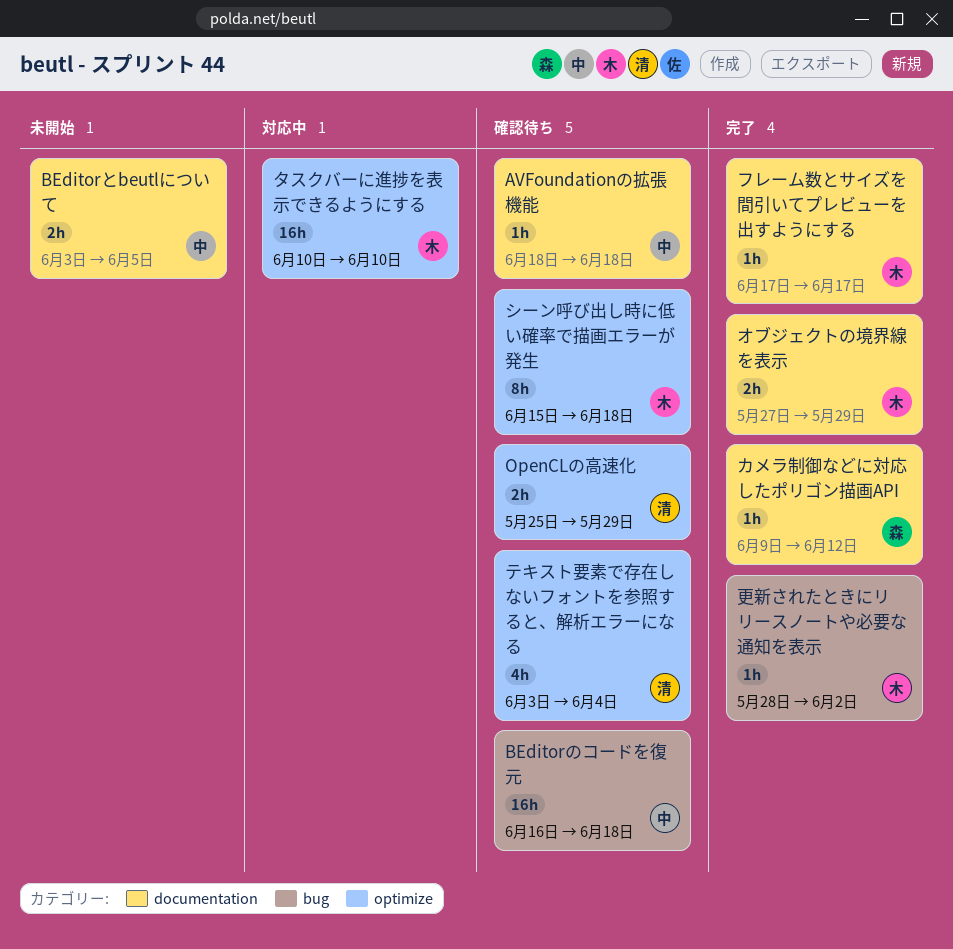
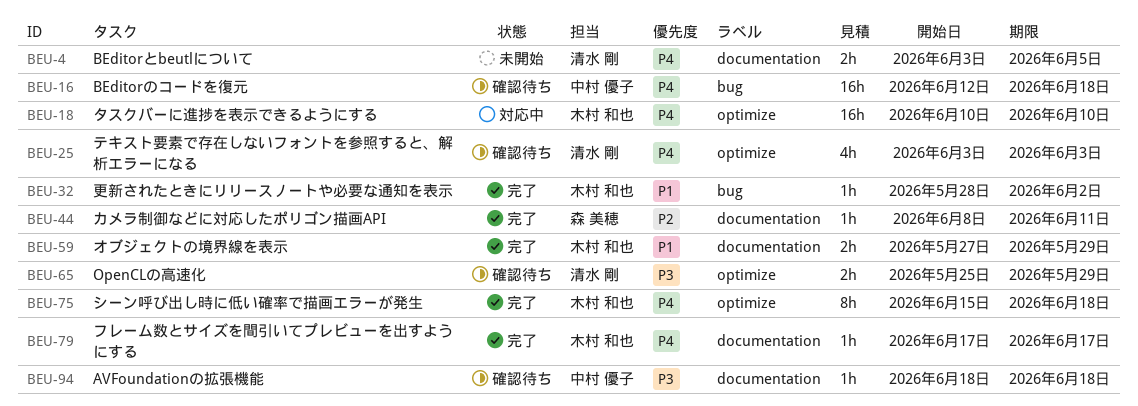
BEditorとbeutlについて, owner: 中村 優子 -> 清水 剛
BEditorのコードを復元, start: Jun 16 -> Jun 12
カメラ制御などに対応したポリゴン描画API, start: Jun 9 -> Jun 8
カメラ制御などに対応したポリゴン描画API, due: Jun 12 -> Jun 11
シーン呼び出し時に低い確率で描画エラーが発生, status: 確認待ち -> 完了
テキスト要素で存在しないフォントを参照すると、解析エラーになる, due: Jun 4 -> Jun 3

